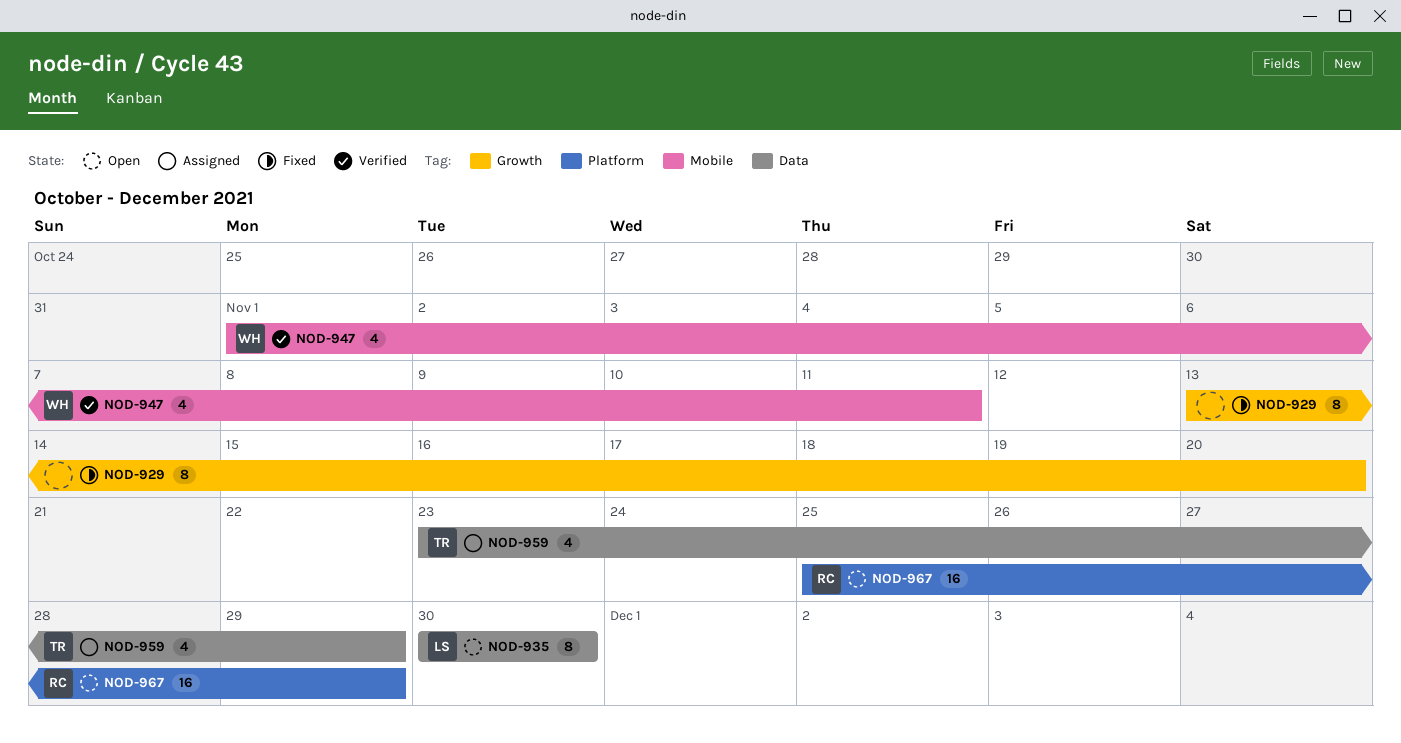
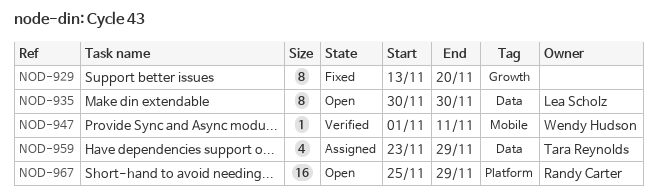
NOD-947, estimate: 4 -> 1

